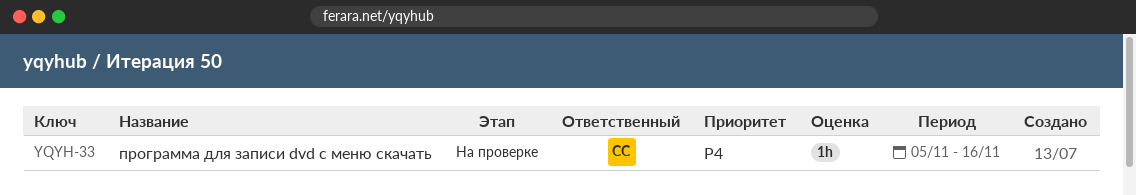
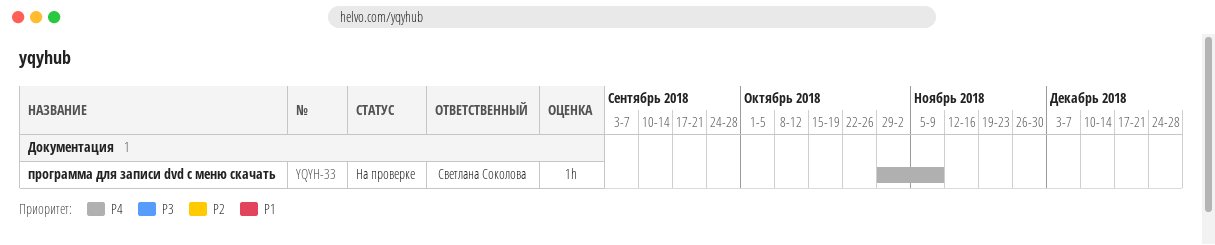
YQYH-33, start: Nov 5 -> Oct 29
YQYH-33, due: Nov 16 -> Nov 9

